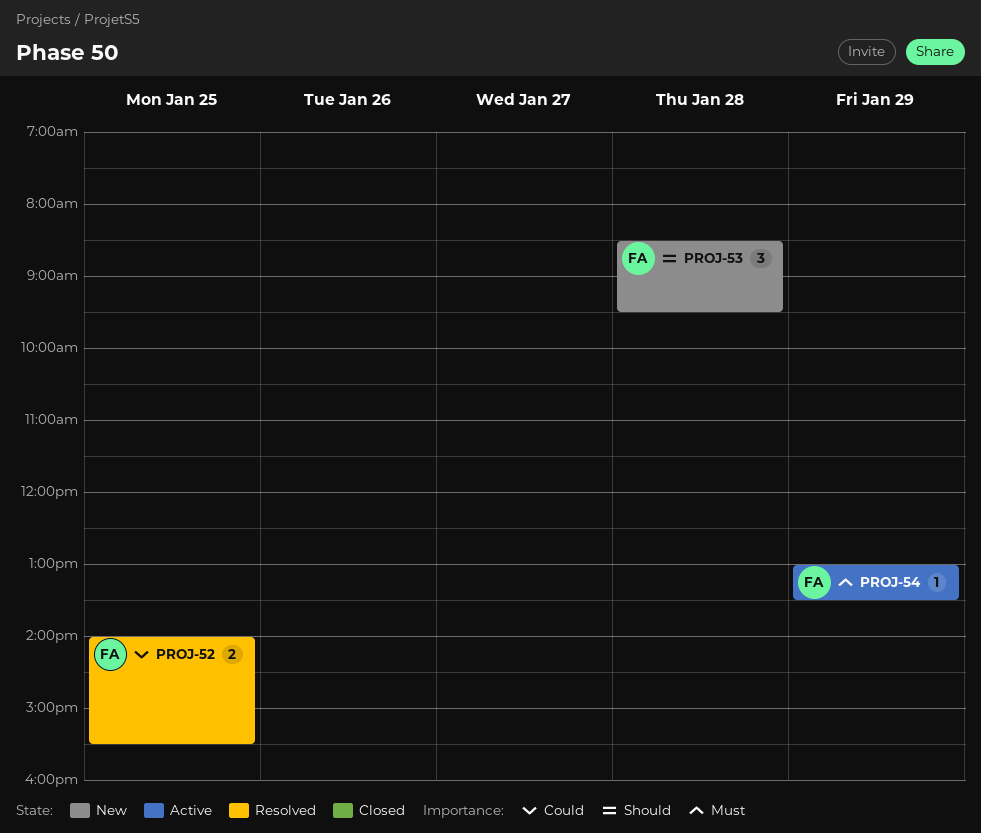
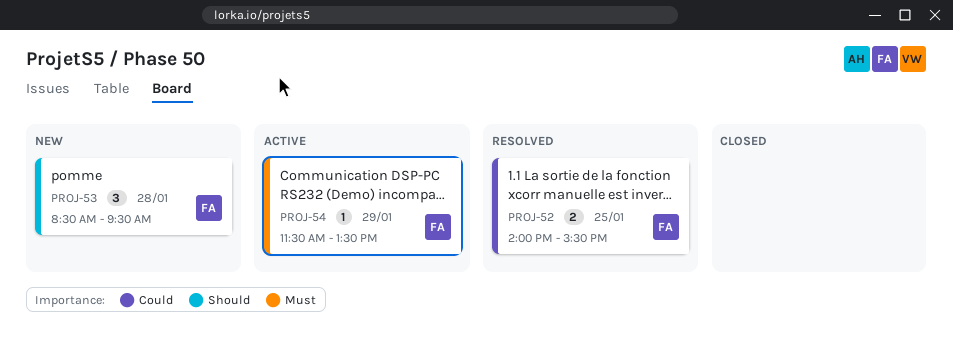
PROJ-54, begins: 13:00 -> 11:30

